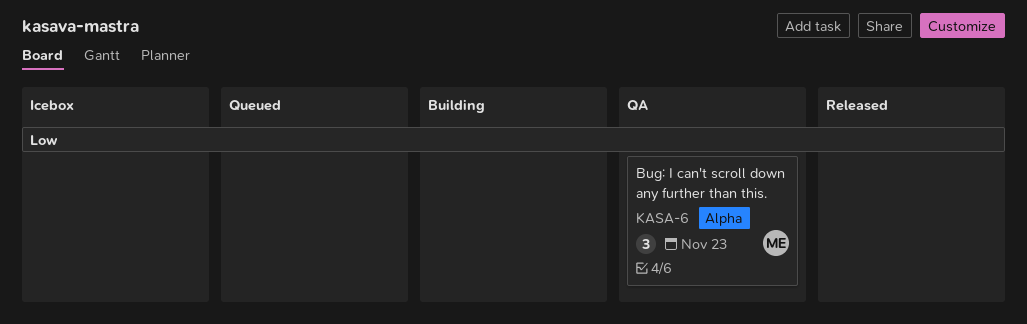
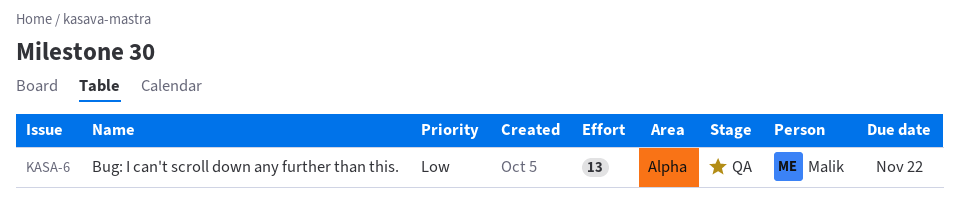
KASA-6, estimate: 3 -> 13
KASA-6, due: Nov 23 -> Nov 22

